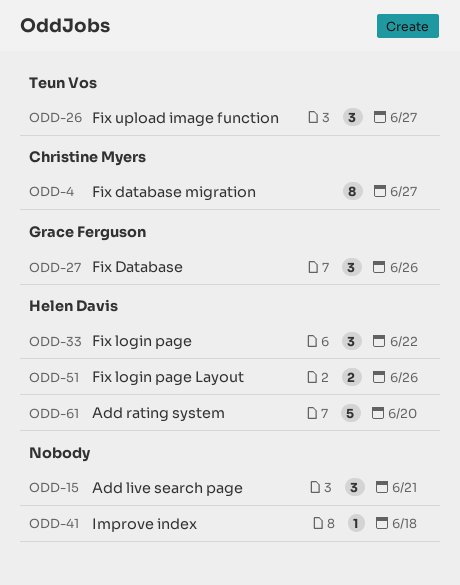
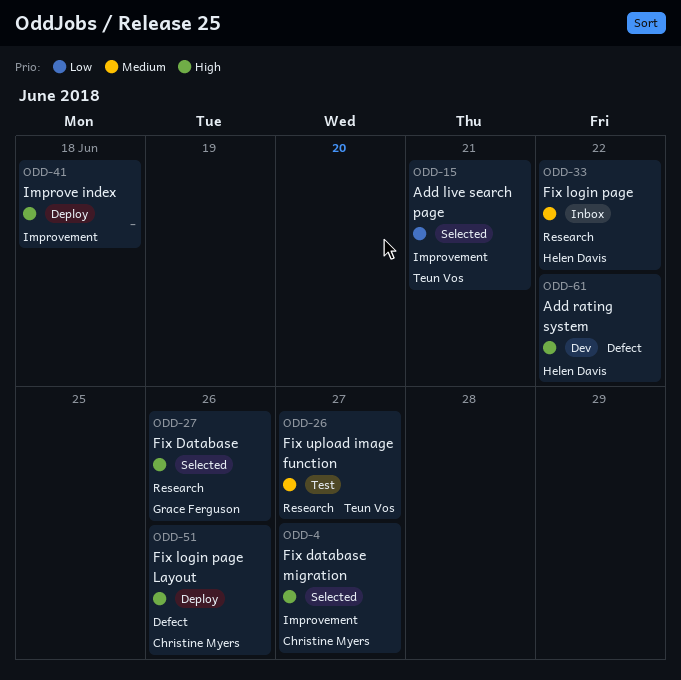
ODD-15, owner: none -> Teun Vos
ODD-51, owner: Helen Davis -> Christine Myers
ODD-61, due: Jun 20 -> Jun 22

